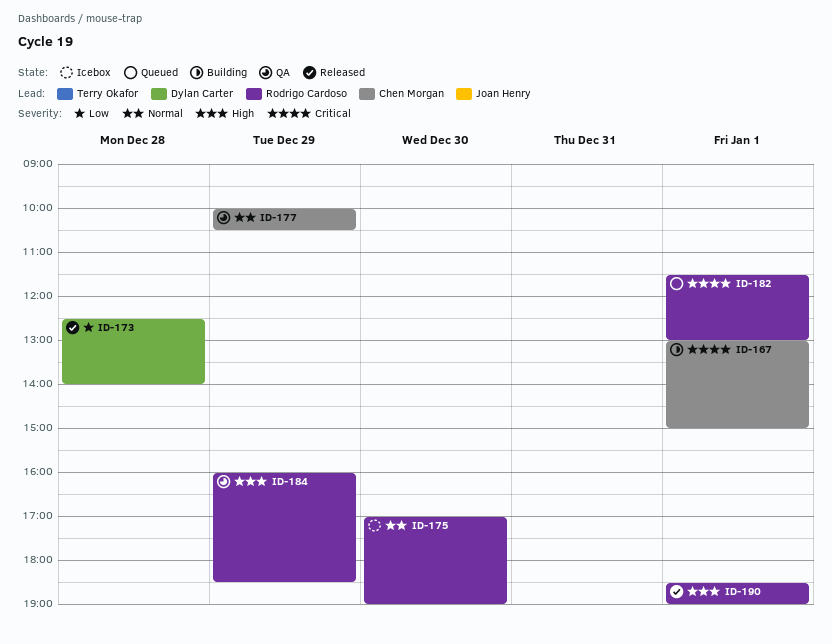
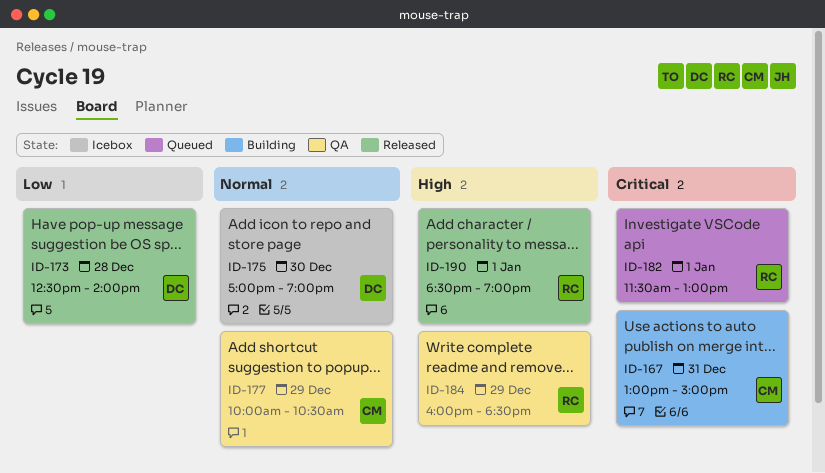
ID-167, day: Jan 1 -> Dec 31
ID-175, owner: Rodrigo Cardoso -> Dylan Carter

